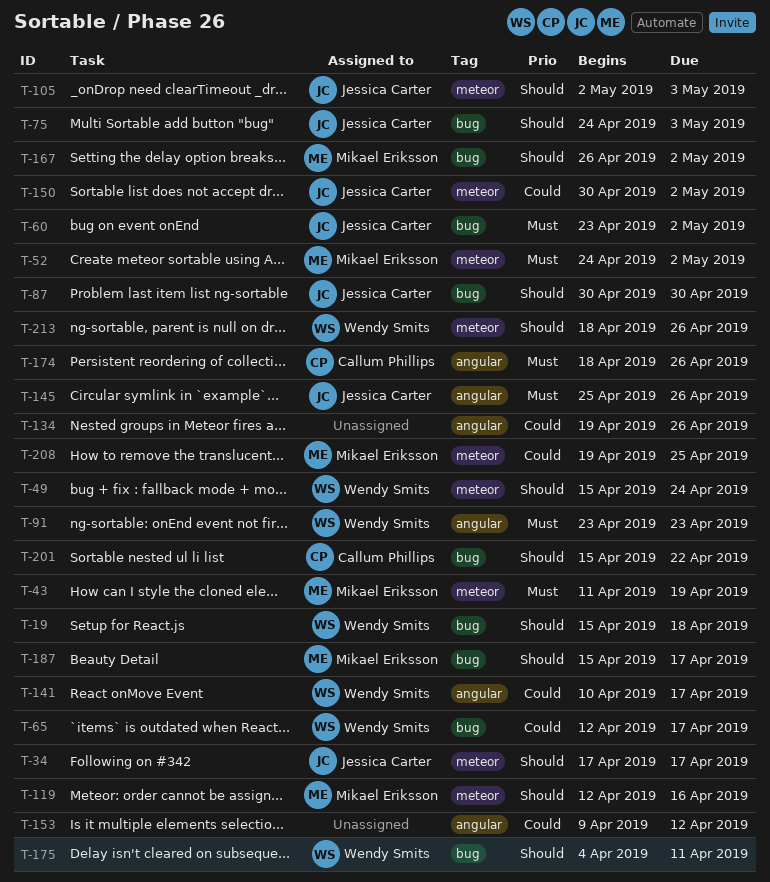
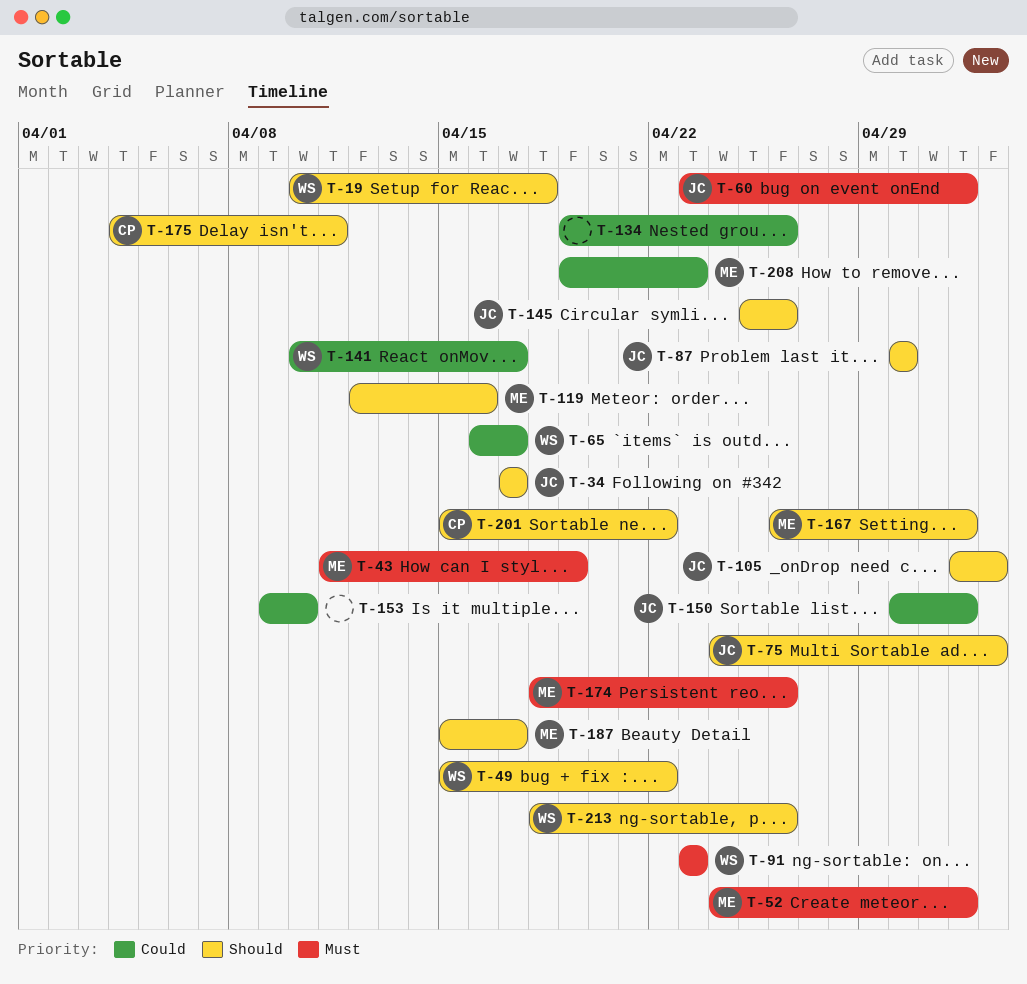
T-19, start: Apr 15 -> Apr 10
T-49, due: Apr 24 -> Apr 22
T-65, start: Apr 12 -> Apr 16
T-145, priority: Must -> Should
T-153, due: Apr 12 -> Apr 10
T-174, owner: Callum Phillips -> Mikael Eriksson
T-175, owner: Wendy Smits -> Callum Phillips
T-208, due: Apr 25 -> Apr 23

